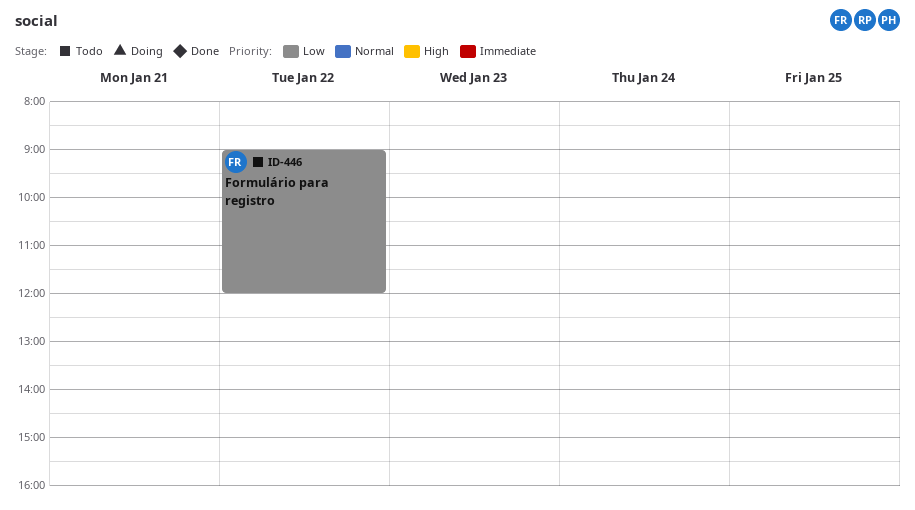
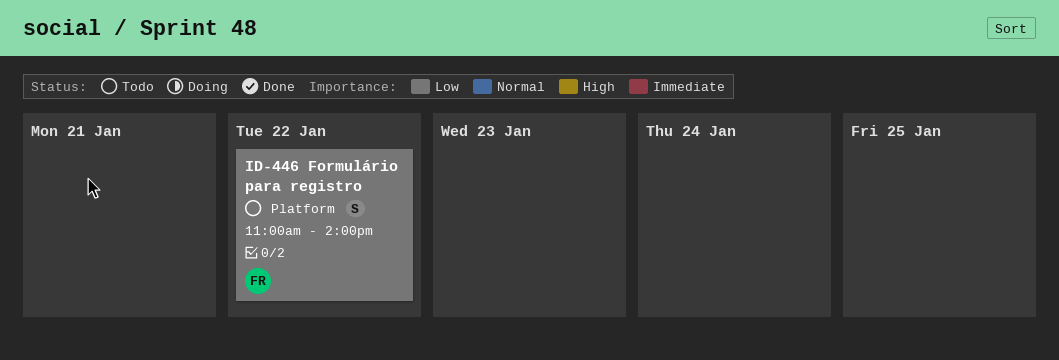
ID-446, begins: 09:00 -> 11:00
ID-446, ends: 12:00 -> 14:00

